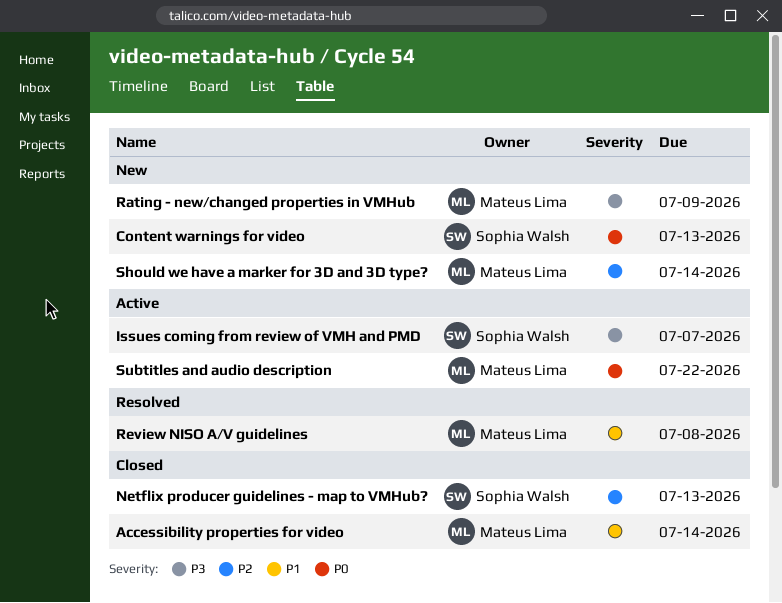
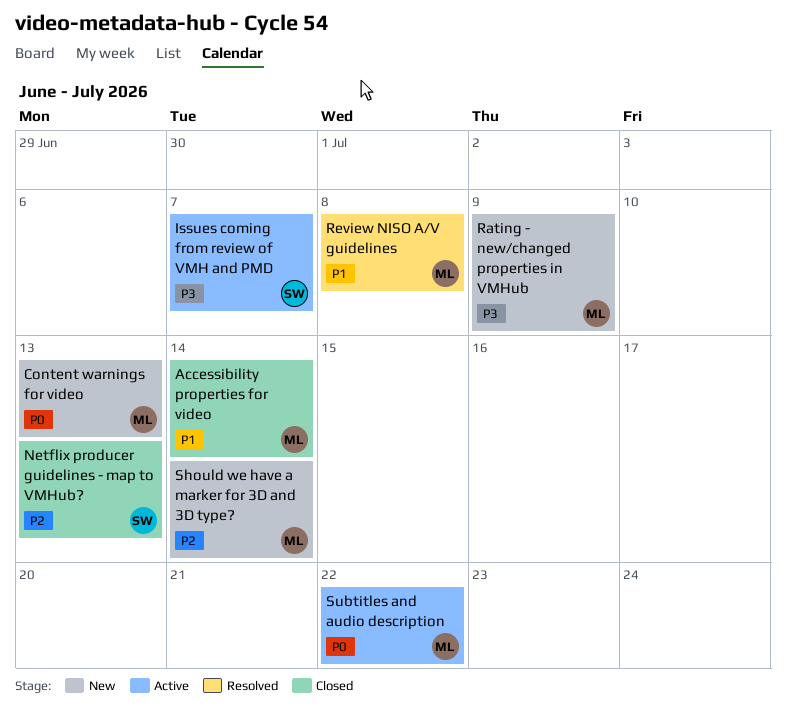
Content warnings for video, owner: Sophia Walsh -> Mateus Lima

